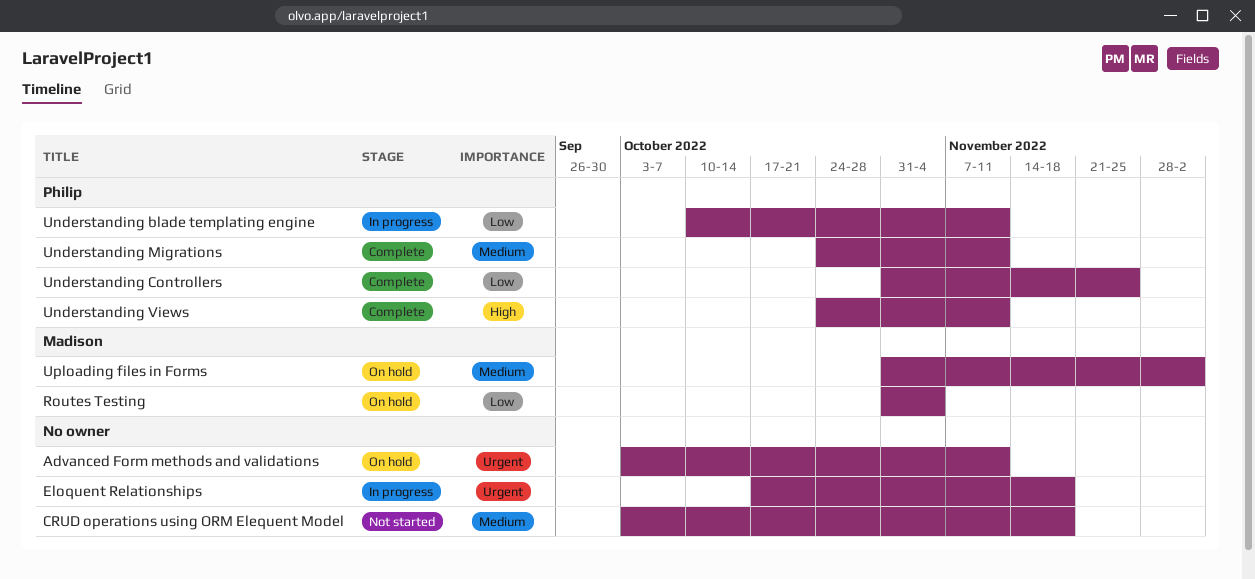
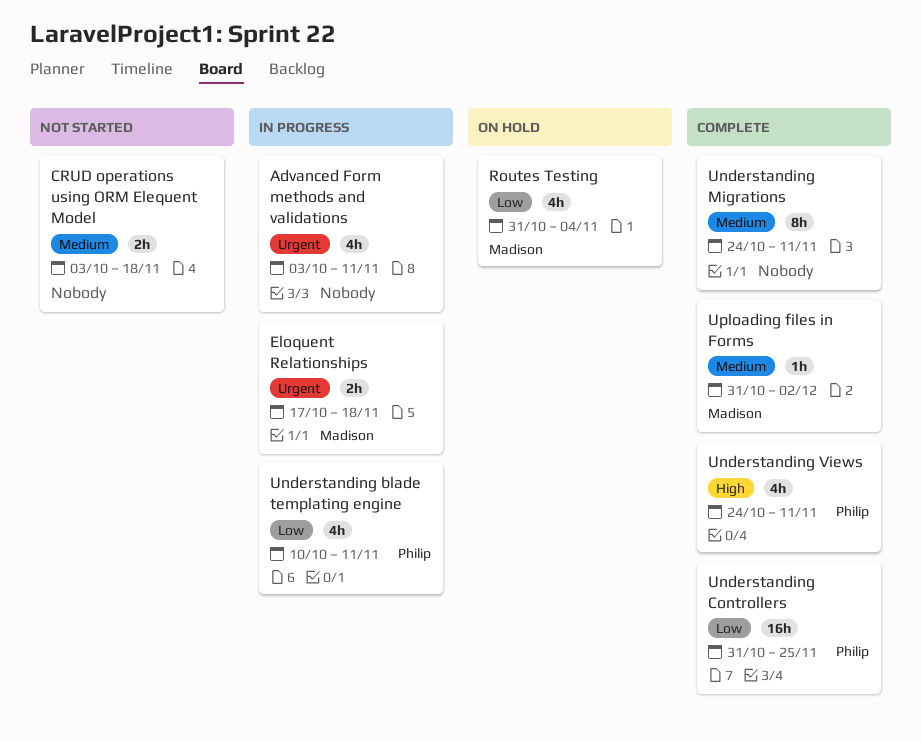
Advanced Form methods and validations, status: On hold -> In progress
Eloquent Relationships, owner: none -> Madison
Understanding Migrations, owner: Philip -> none
Uploading files in Forms, status: On hold -> Complete

